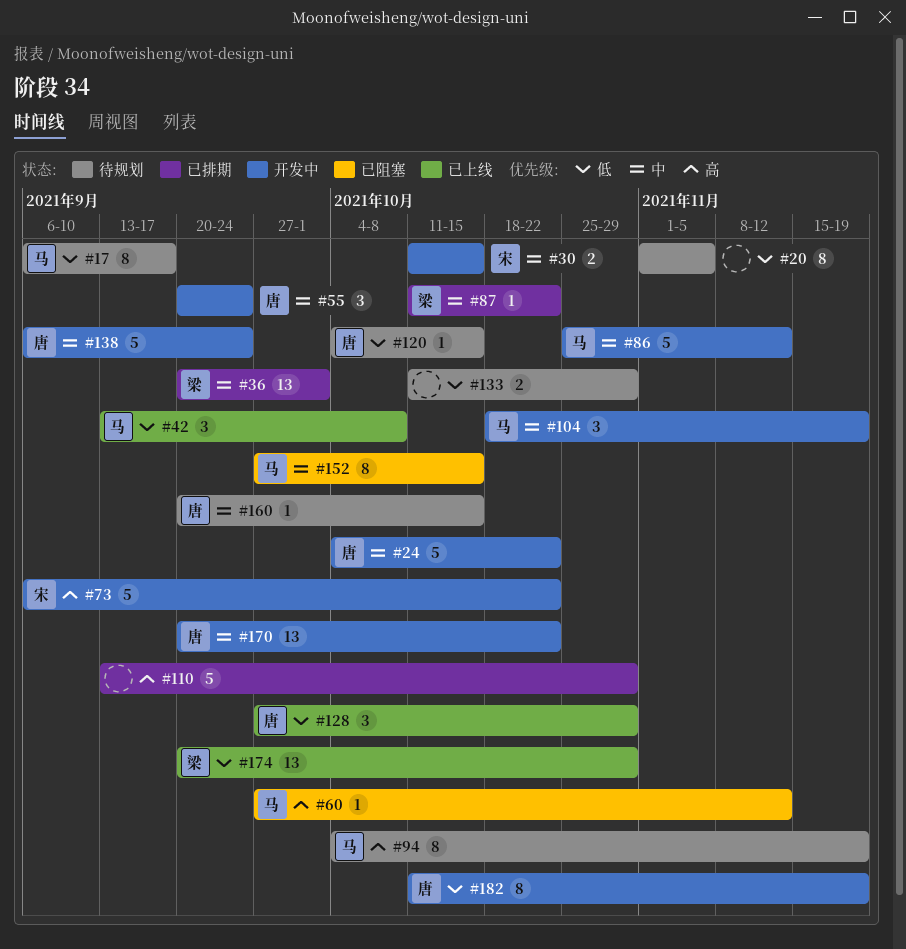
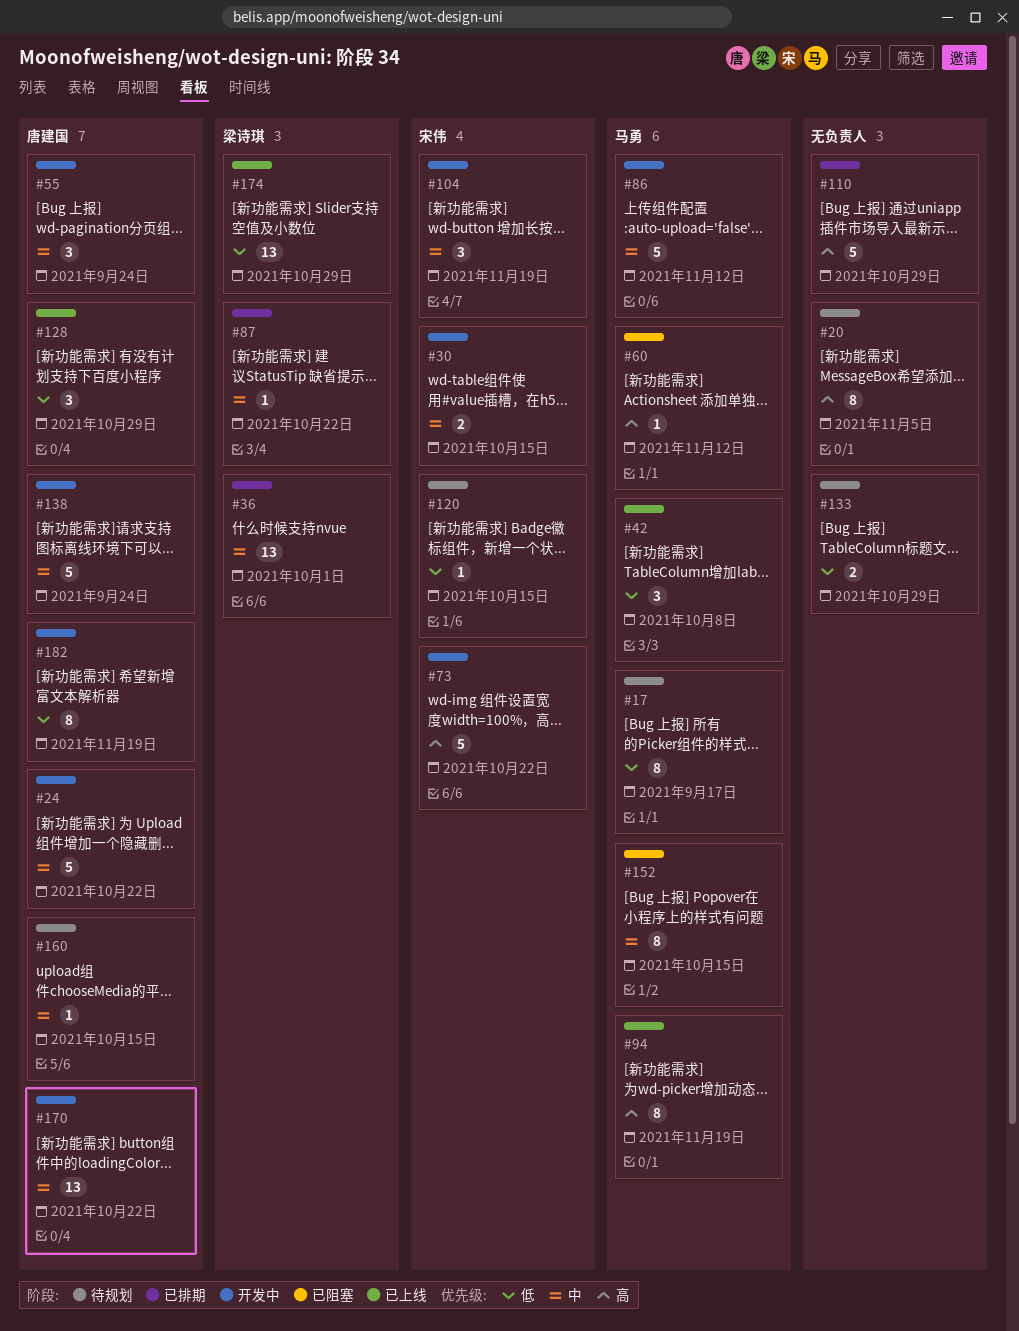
#20, priority: 低 -> 高
#94, status: 待规划 -> 已上线
#104, owner: 马勇 -> 宋伟
#120, owner: 唐建国 -> 宋伟

